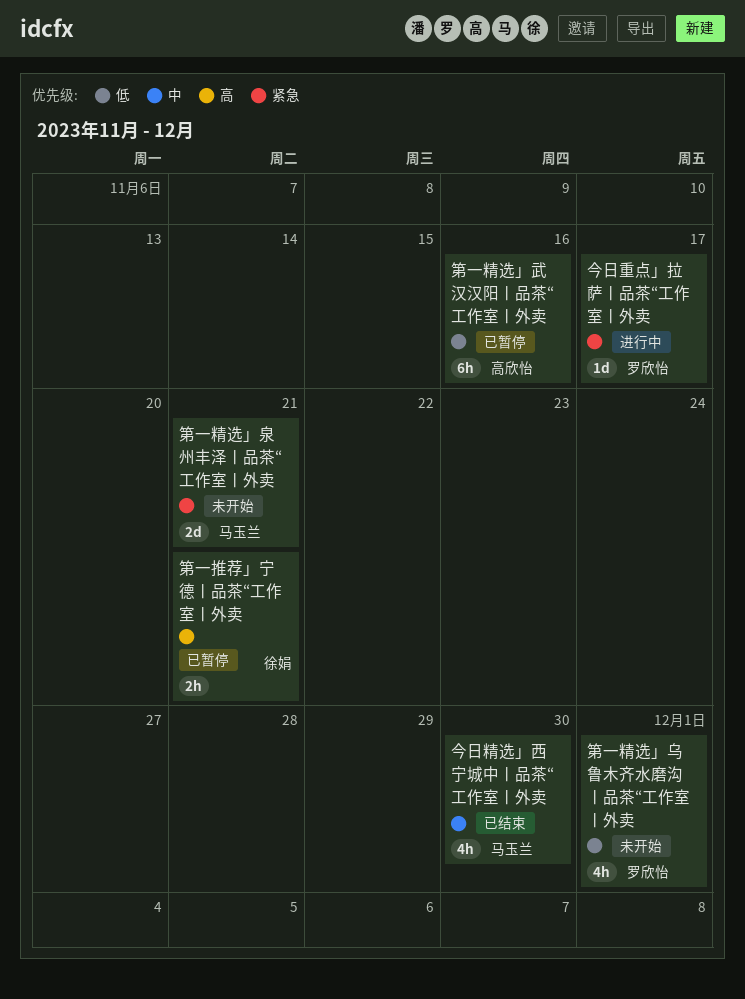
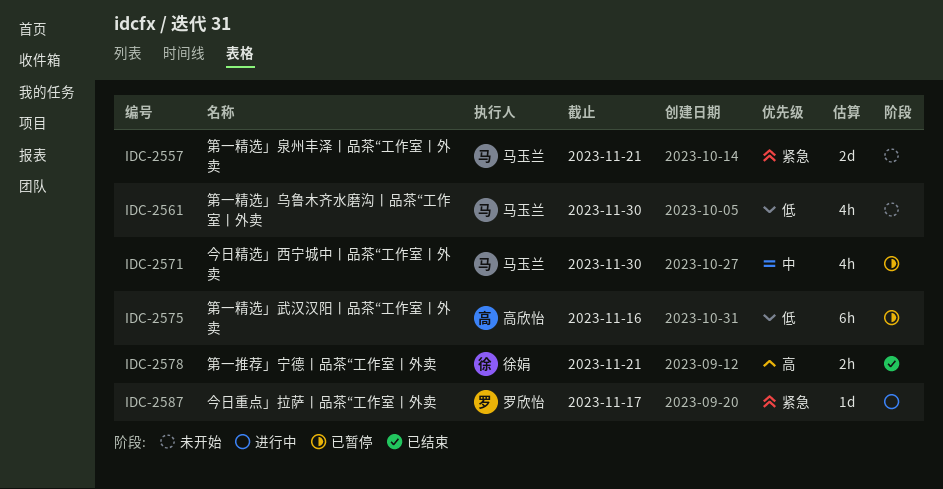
今日精选」西宁城中丨品茶“工作室丨外卖, status: 已结束 -> 已暂停
第一推荐」宁德丨品茶“工作室丨外卖, status: 已暂停 -> 已结束
第一精选」乌鲁木齐水磨沟丨品茶“工作室丨外卖, owner: 罗欣怡 -> 马玉兰
第一精选」乌鲁木齐水磨沟丨品茶“工作室丨外卖, due: Dec 1 -> Nov 30

